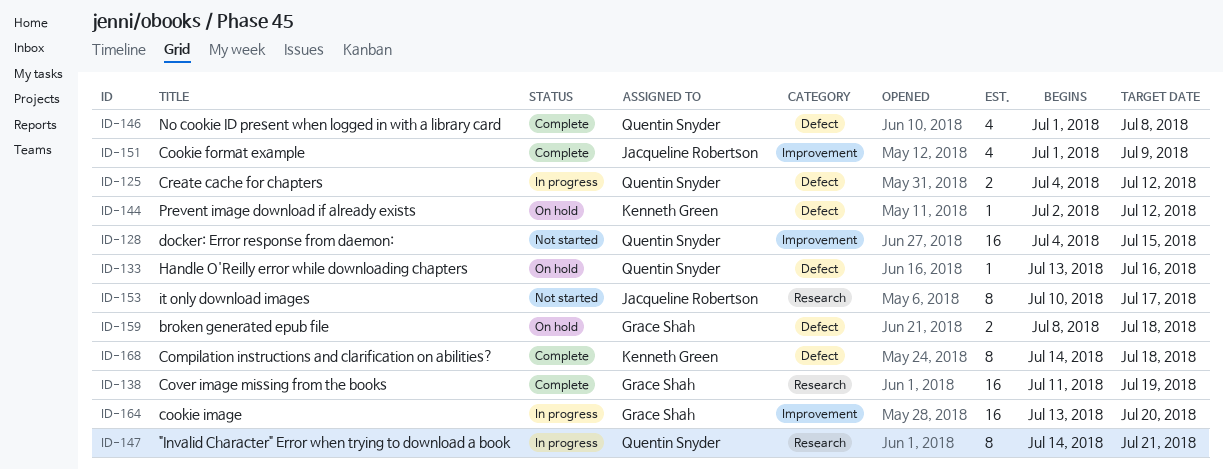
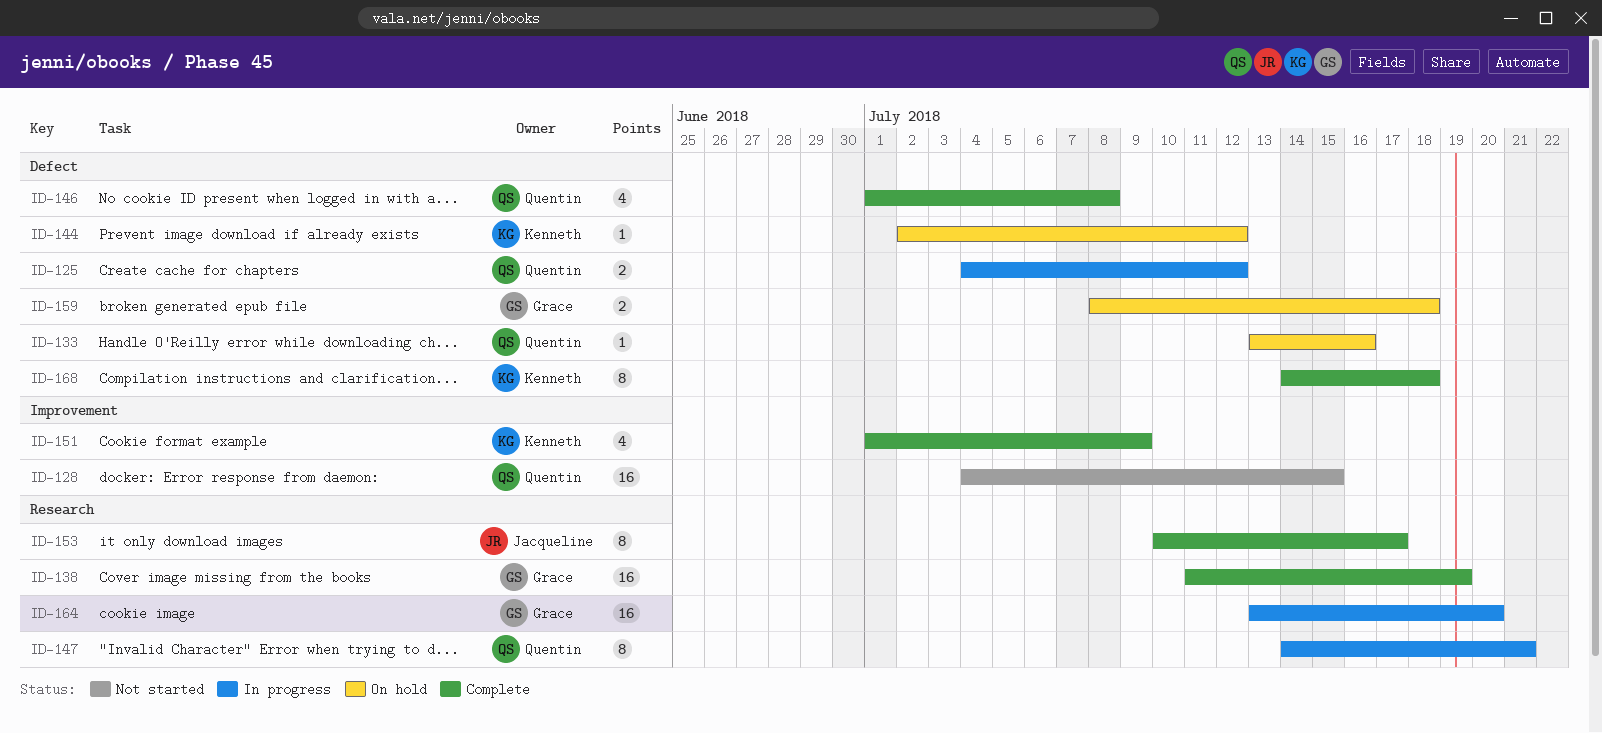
ID-151, owner: Jacqueline Robertson -> Kenneth Green
ID-153, status: Not started -> Complete
ID-164, label: Improvement -> Research

